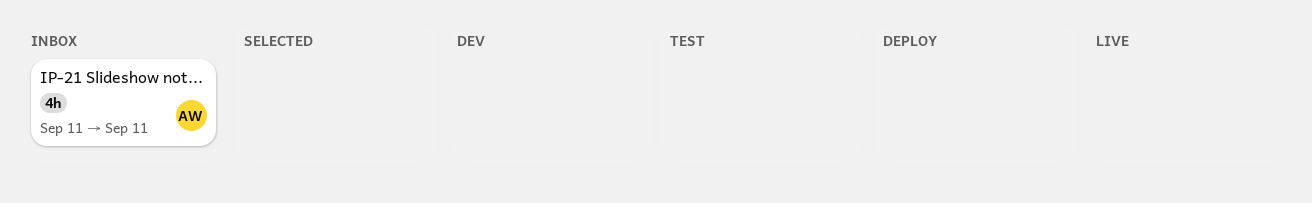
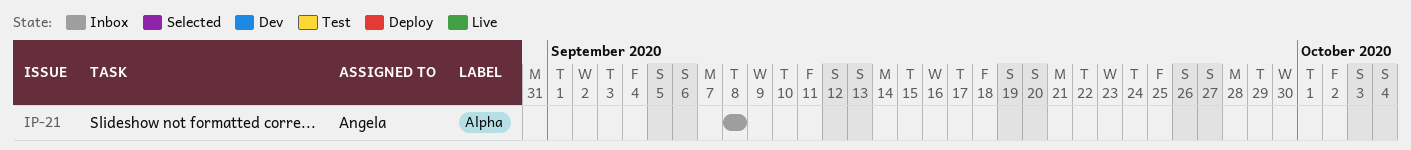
IP-21, start: Sep 11 -> Sep 8
IP-21, due: Sep 11 -> Sep 8

